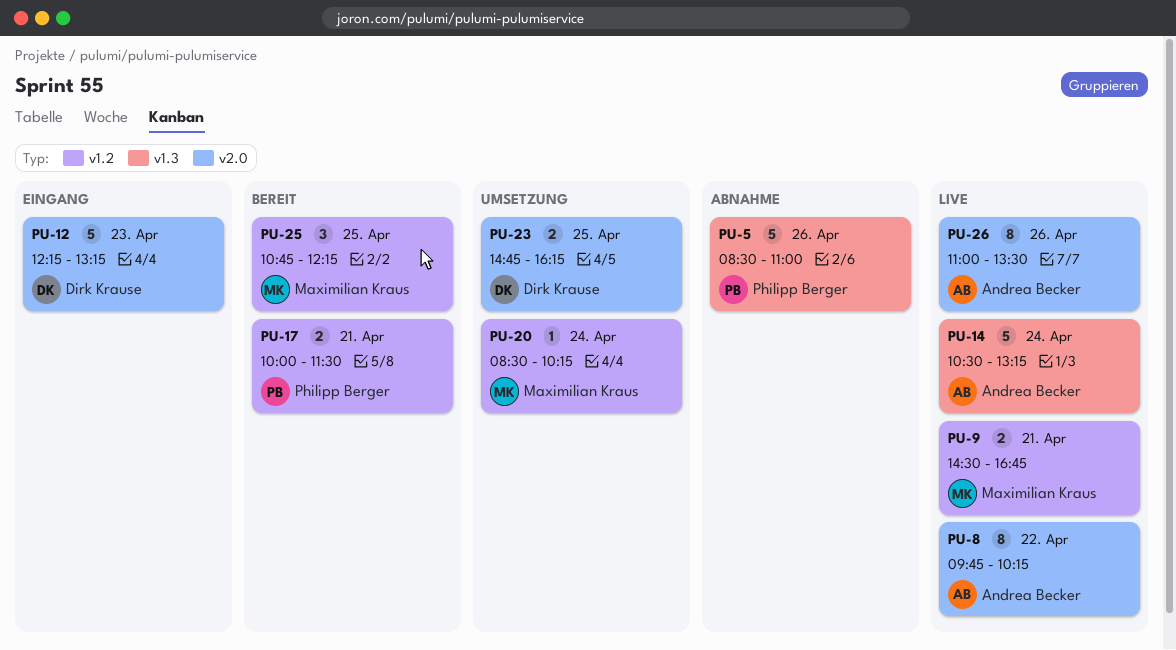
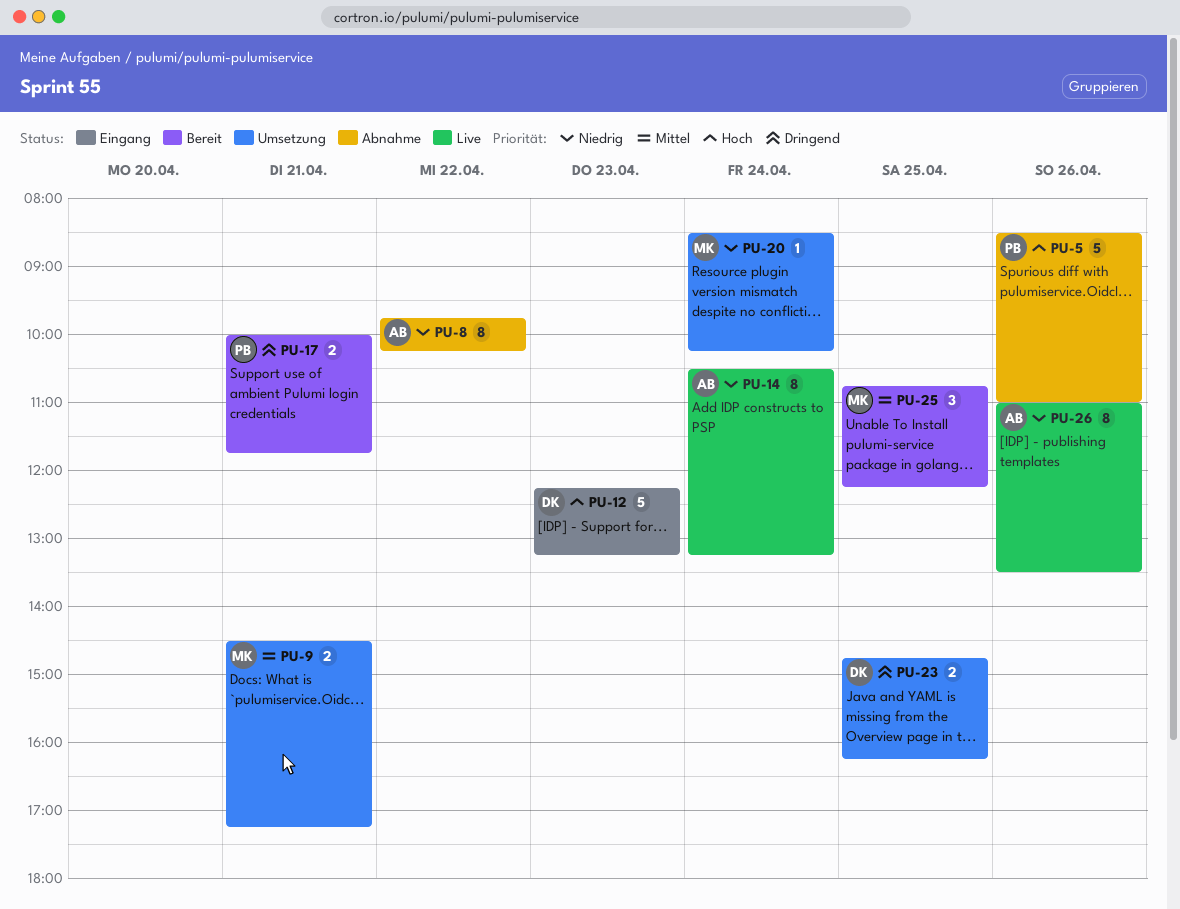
PU-8, status: Live -> Abnahme
PU-9, status: Live -> Umsetzung
PU-9, ends: 16:45 -> 17:15
PU-14, estimate: 5 -> 8
PU-17, ends: 11:30 -> 11:45

